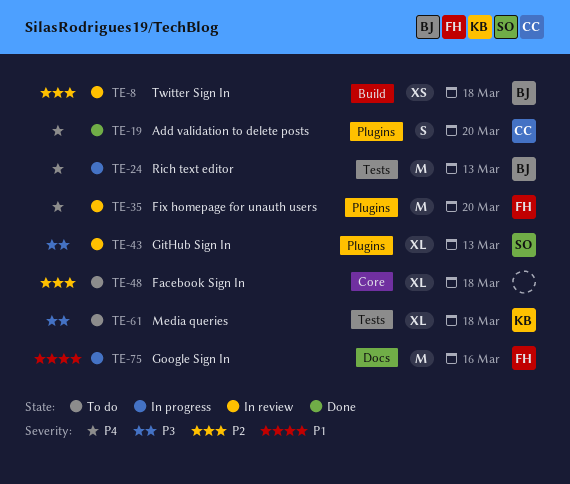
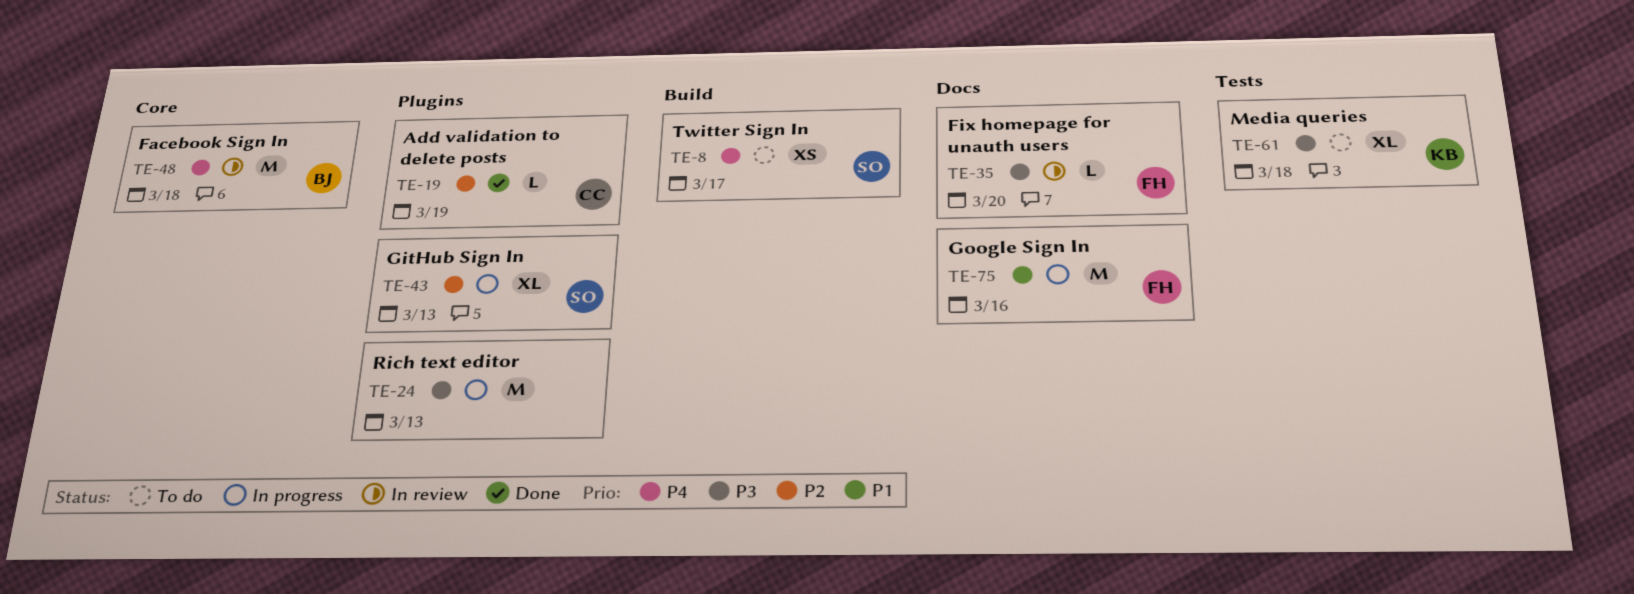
TE-8, status: In review -> To do
TE-8, owner: BJ -> SO
TE-8, priority: P2 -> P4
TE-8, due: Mar 18 -> Mar 17
TE-19, priority: P4 -> P2
TE-19, estimate: S -> L
TE-19, due: Mar 20 -> Mar 19
TE-24, owner: BJ -> none
TE-24, priority: P4 -> P3
TE-24, label: Tests -> Plugins
TE-35, priority: P4 -> P3
TE-35, label: Plugins -> Docs
TE-35, estimate: M -> L
TE-43, status: In review -> In progress
TE-43, priority: P3 -> P2
TE-48, status: To do -> In review
TE-48, owner: none -> BJ
TE-48, priority: P2 -> P4
TE-48, estimate: XL -> M

